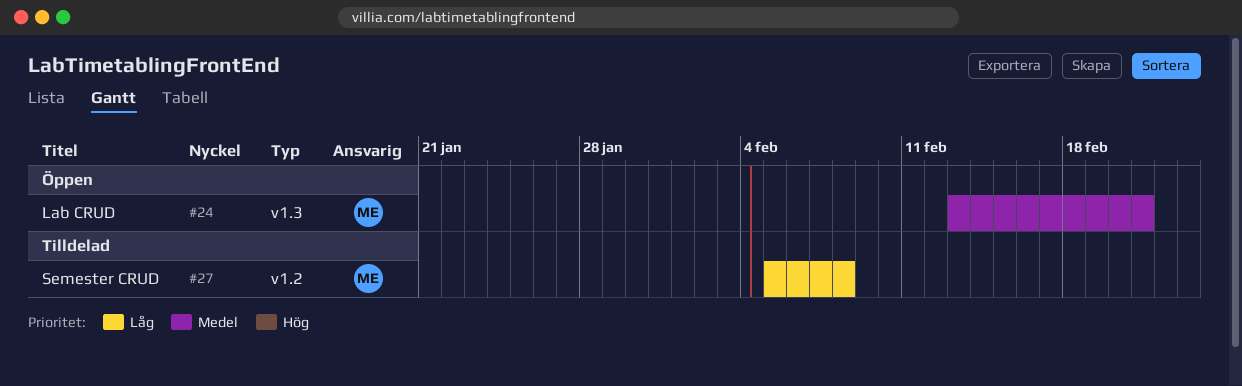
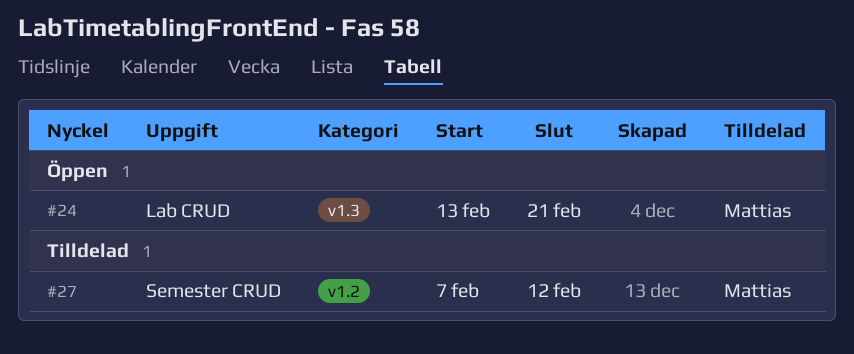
#27, start: Feb 5 -> Feb 7
#27, due: Feb 8 -> Feb 12

